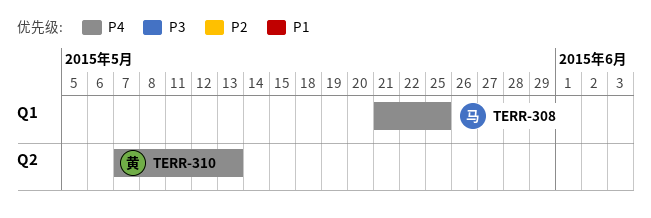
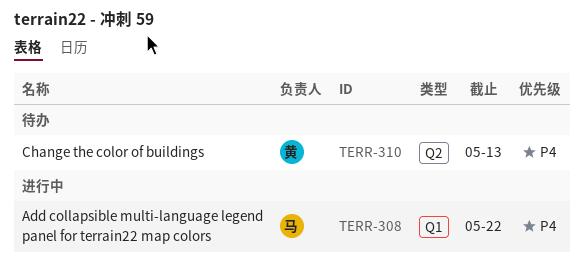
TERR-308, due: May 25 -> May 22

